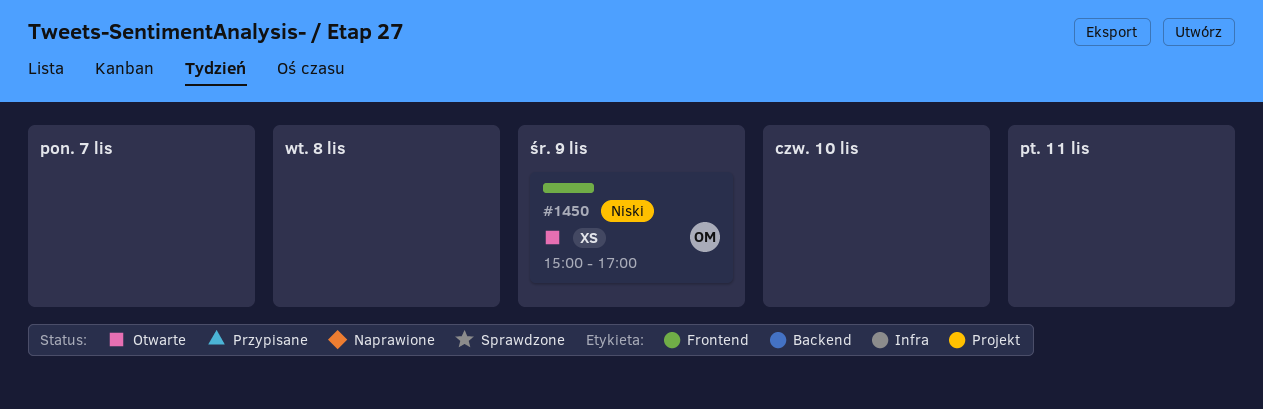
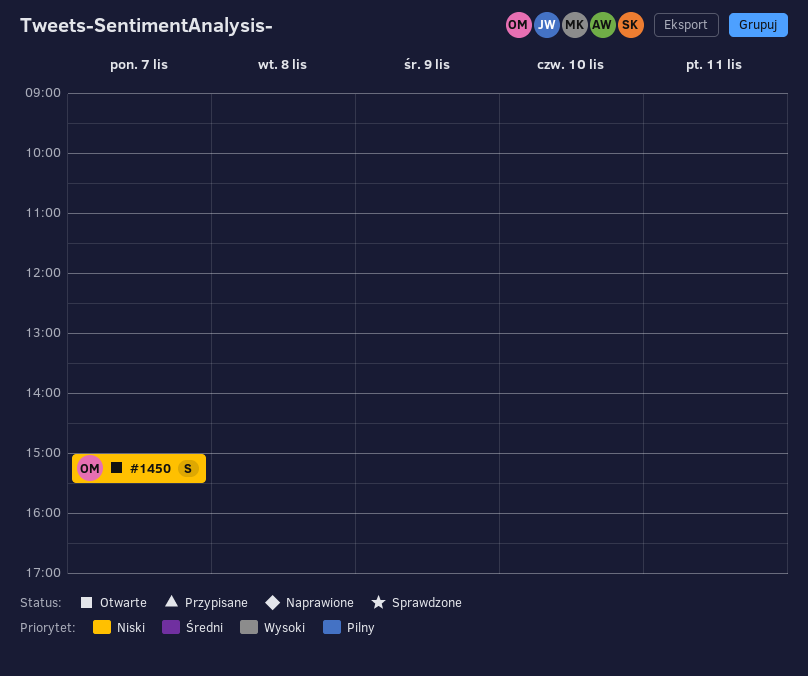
#1450, estimate: XS -> S
#1450, day: Nov 9 -> Nov 7
#1450, ends: 17:00 -> 15:30

